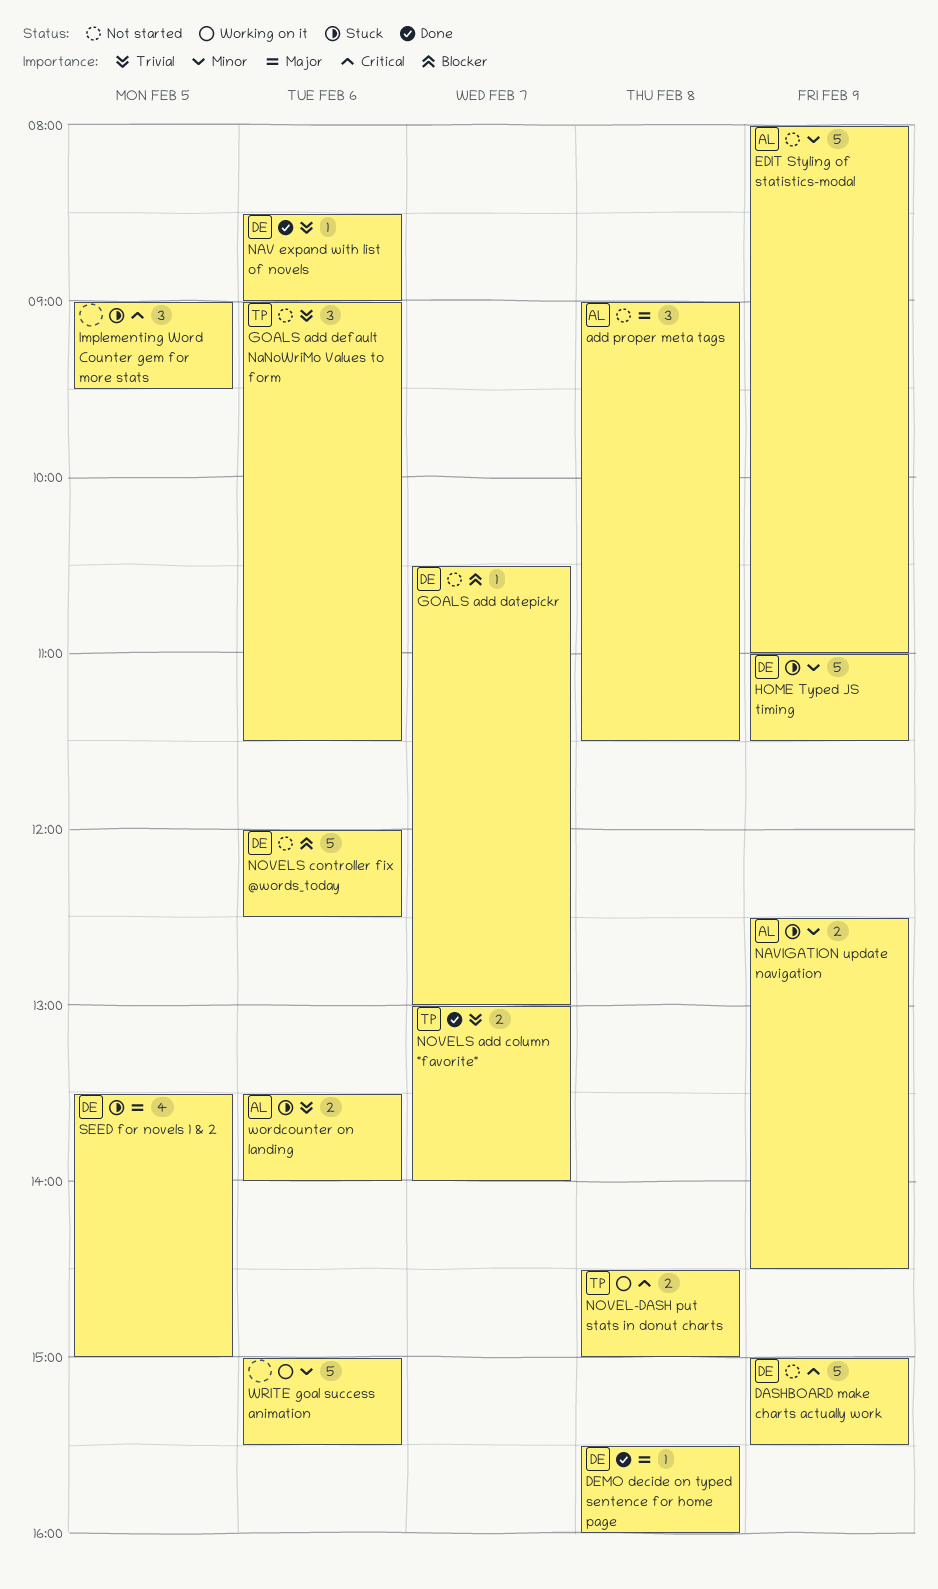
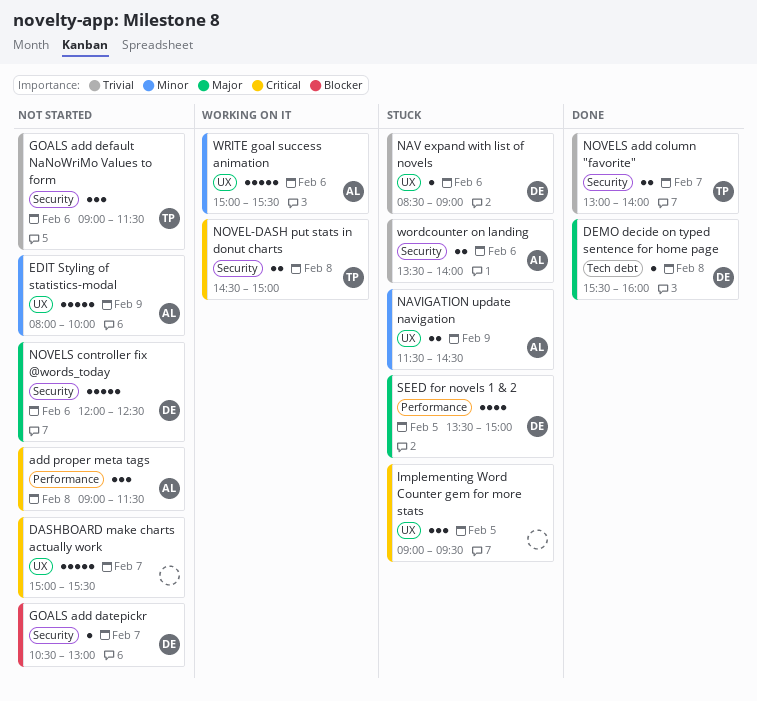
add proper meta tags, priority: Major -> Critical
DASHBOARD make charts actually work, owner: DE -> none
DASHBOARD make charts actually work, day: Feb 9 -> Feb 7
EDIT Styling of statistics-modal, ends: 11:00 -> 10:00
HOME Typed JS timing: present -> none
NAV expand with list of novels, status: Done -> Stuck
NAVIGATION update navigation, begins: 12:30 -> 11:30
NOVELS controller fix @words_today, priority: Blocker -> Major
WRITE goal success animation, owner: none -> AL

